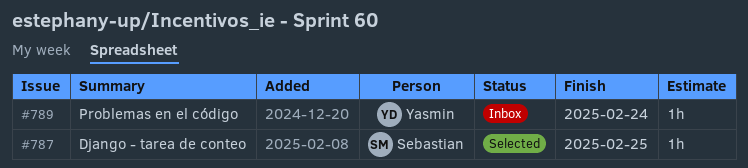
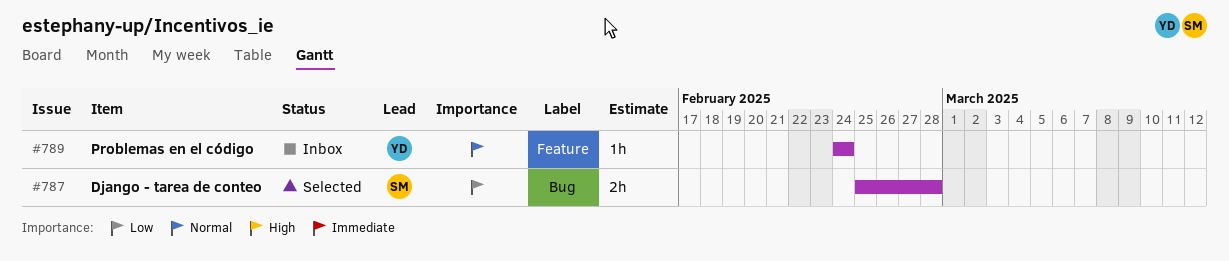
#787, estimate: 1h -> 2h
#787, due: Feb 25 -> Feb 28

